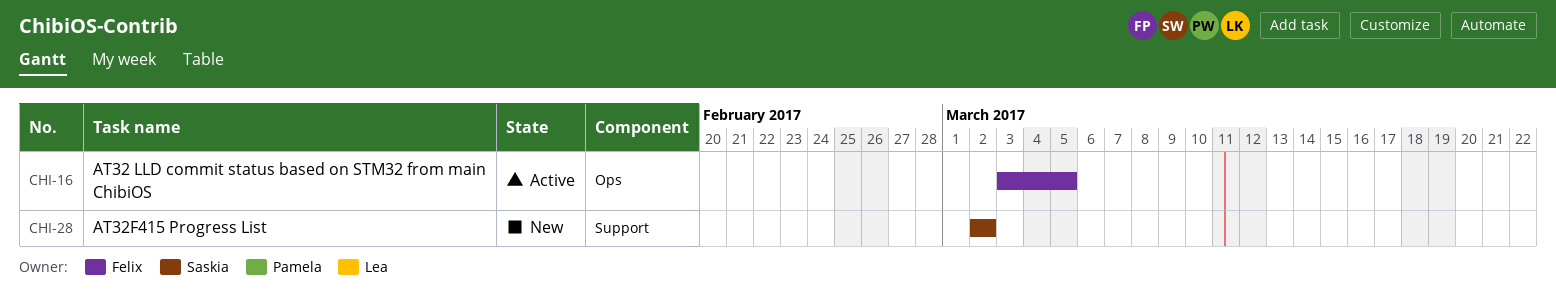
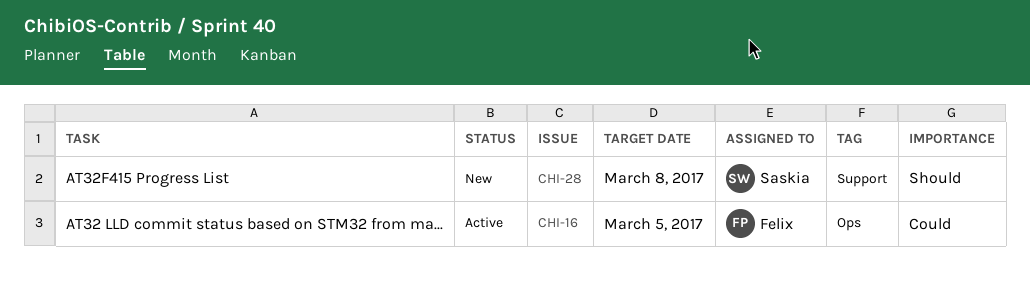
CHI-28, due: Mar 2 -> Mar 8

